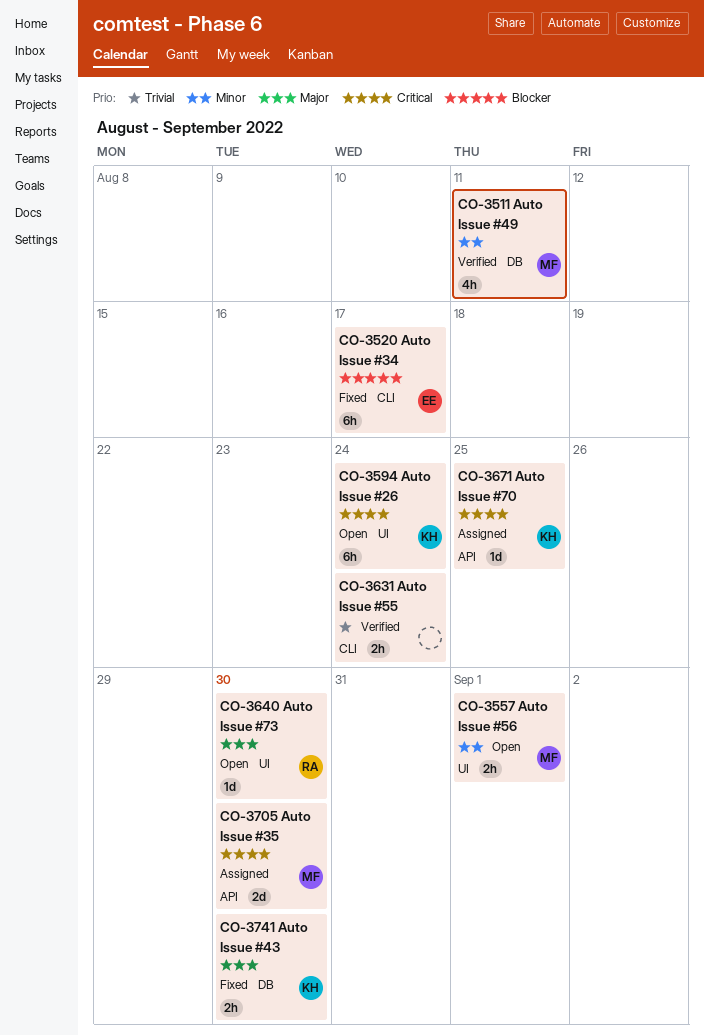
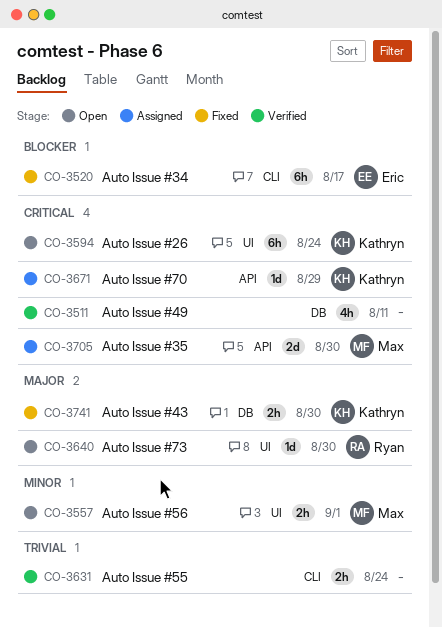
CO-3511, owner: Max -> none
CO-3511, priority: Minor -> Critical
CO-3671, due: Aug 25 -> Aug 29

